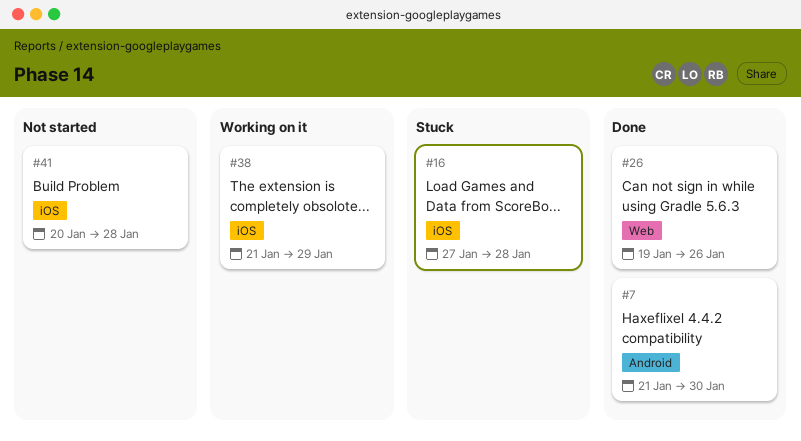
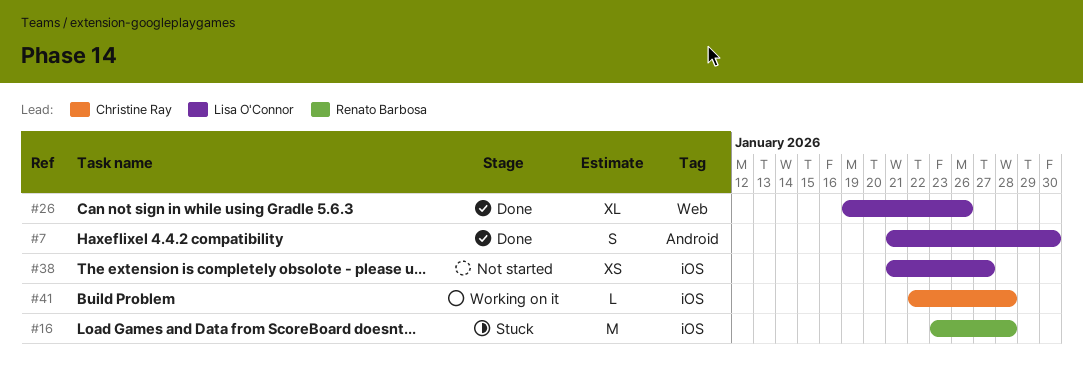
#16, start: Jan 27 -> Jan 23
#38, status: Working on it -> Not started
#38, due: Jan 29 -> Jan 27
#41, status: Not started -> Working on it
#41, start: Jan 20 -> Jan 22

